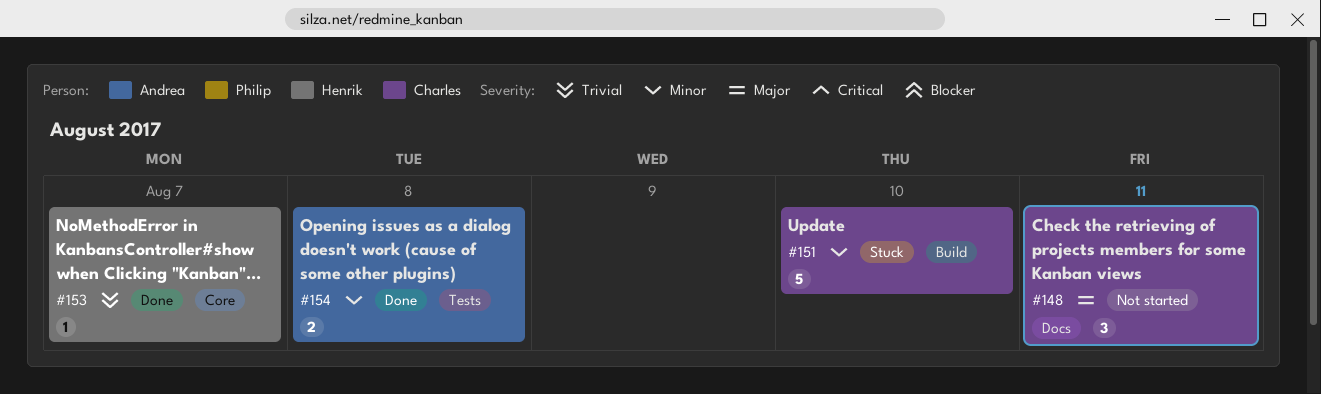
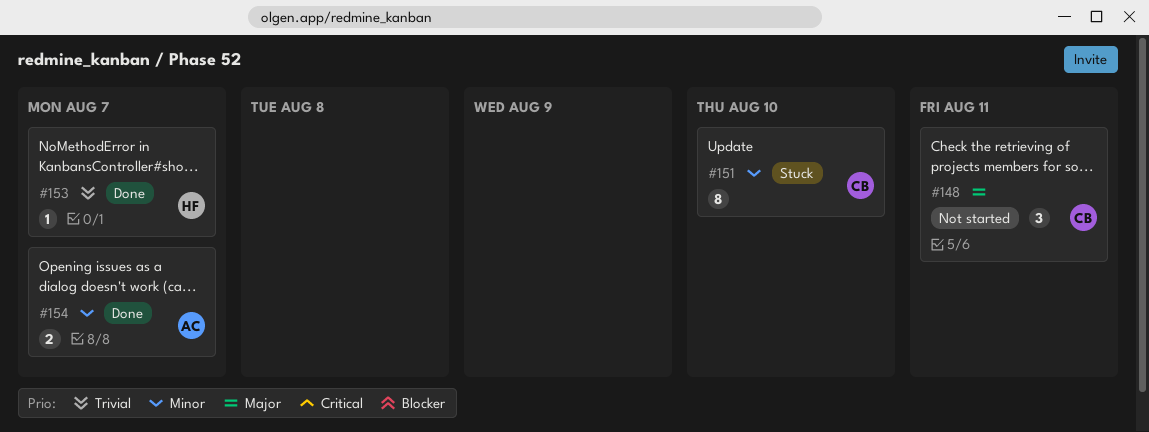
#151, estimate: 5 -> 8
#154, due: Aug 8 -> Aug 7

